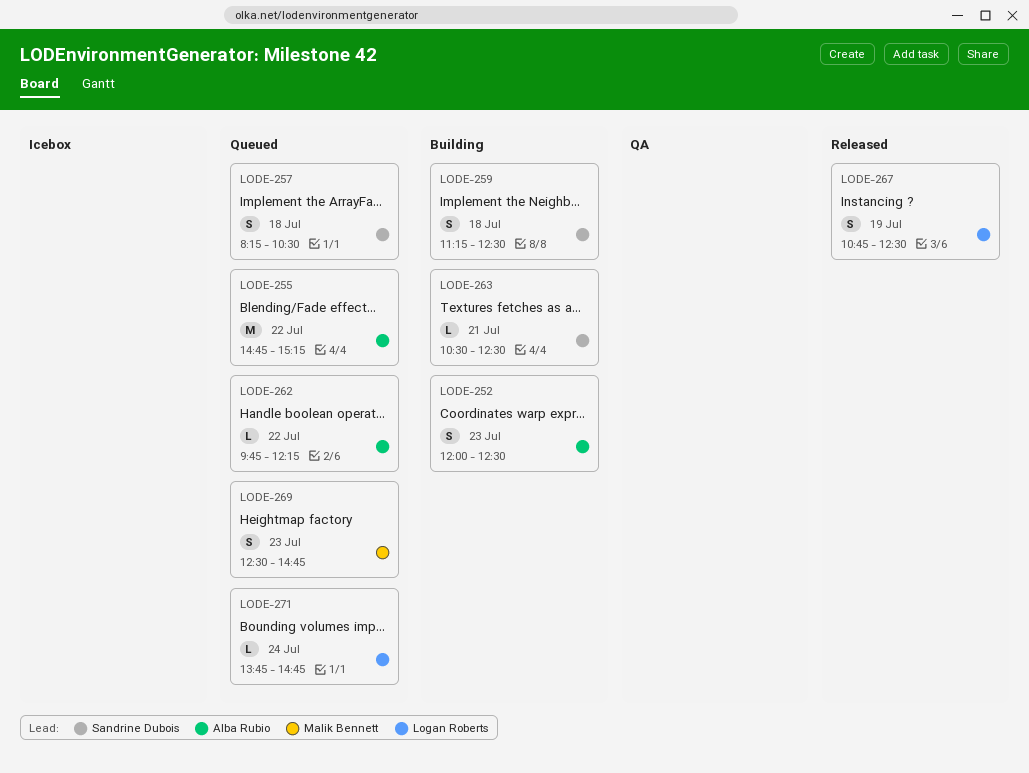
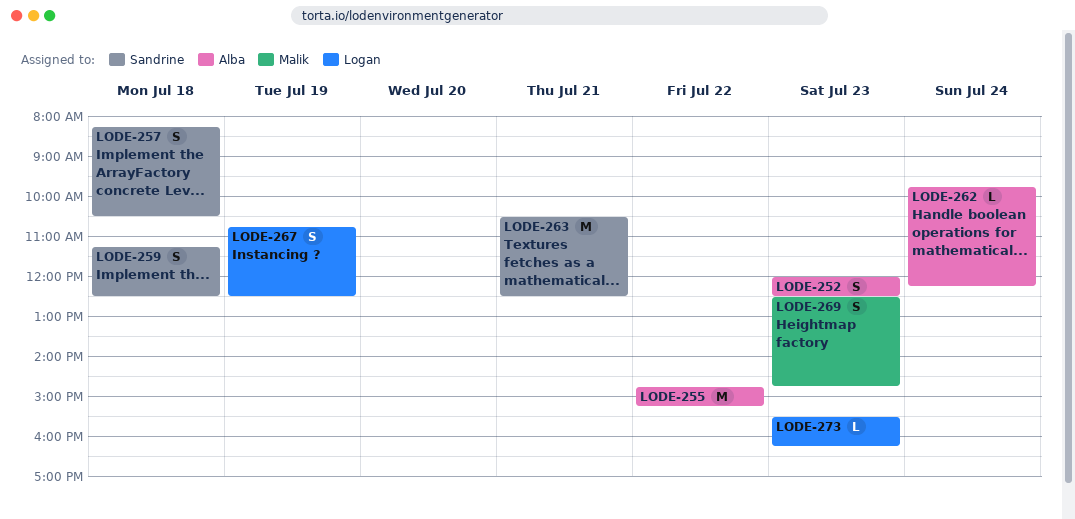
LODE-262, day: Jul 22 -> Jul 24
LODE-263, estimate: L -> M
LODE-271: present -> none
LODE-273: none -> present

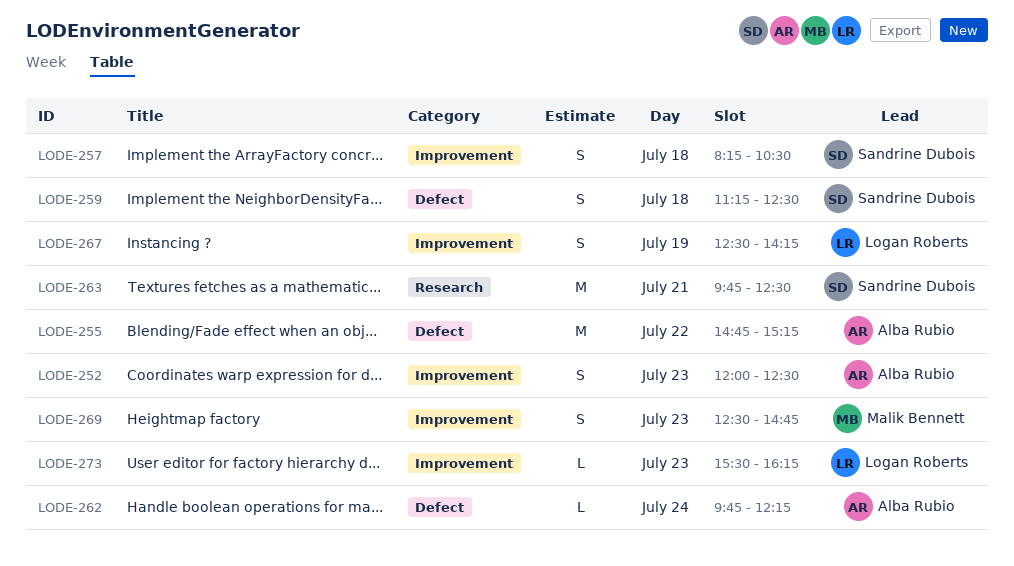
LODE-263, begins: 10:30 -> 09:45
LODE-267, begins: 10:45 -> 12:30
LODE-267, ends: 12:30 -> 14:15

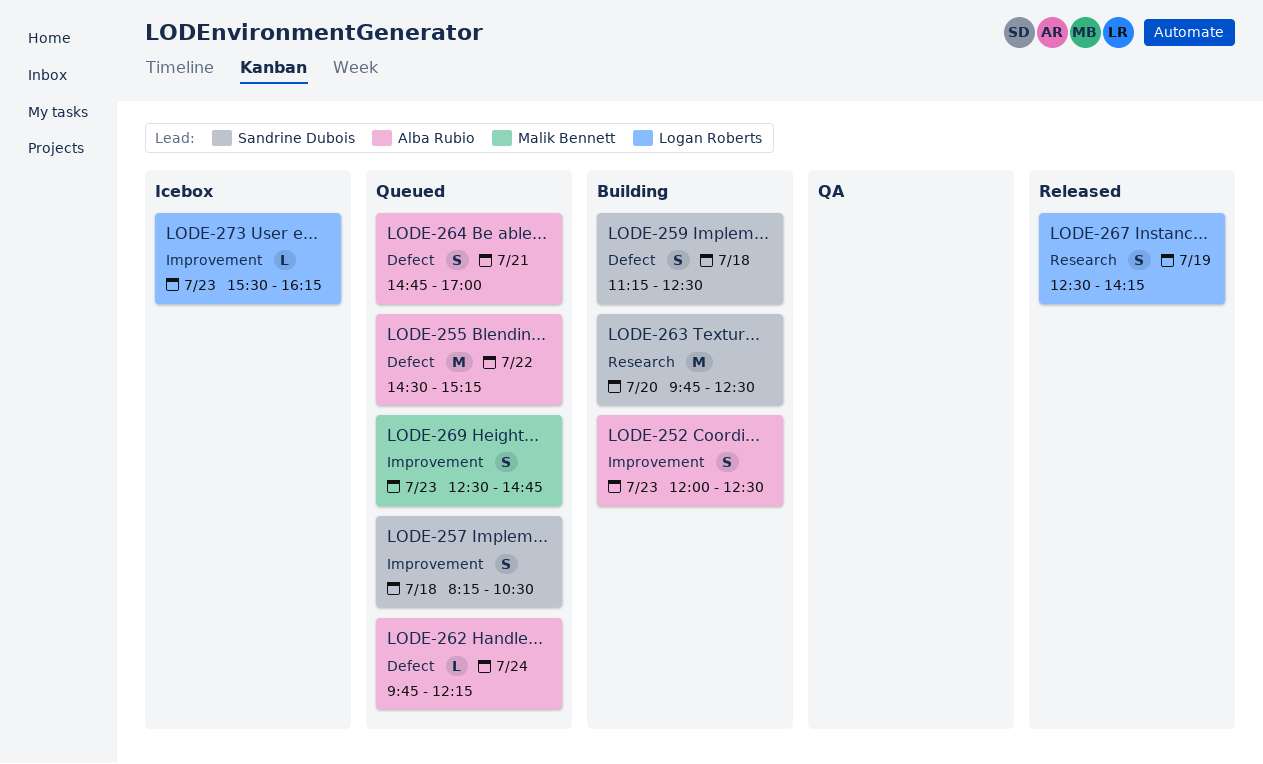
LODE-255, begins: 14:45 -> 14:30
LODE-263, day: Jul 21 -> Jul 20
LODE-264: none -> present
LODE-267, label: Improvement -> Research

